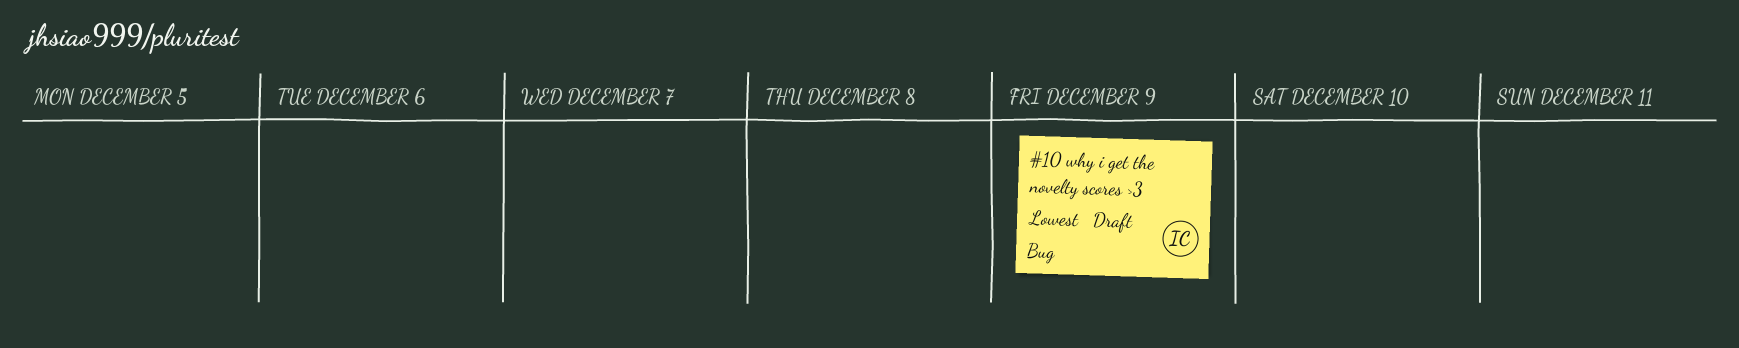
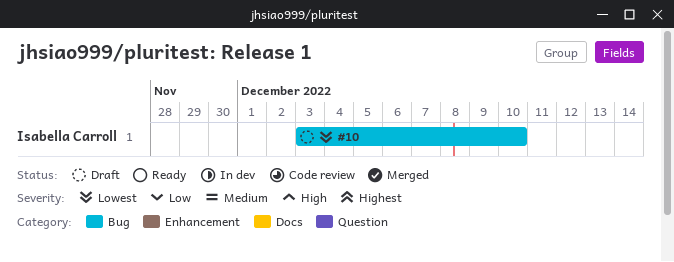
#10, due: Dec 9 -> Dec 10

